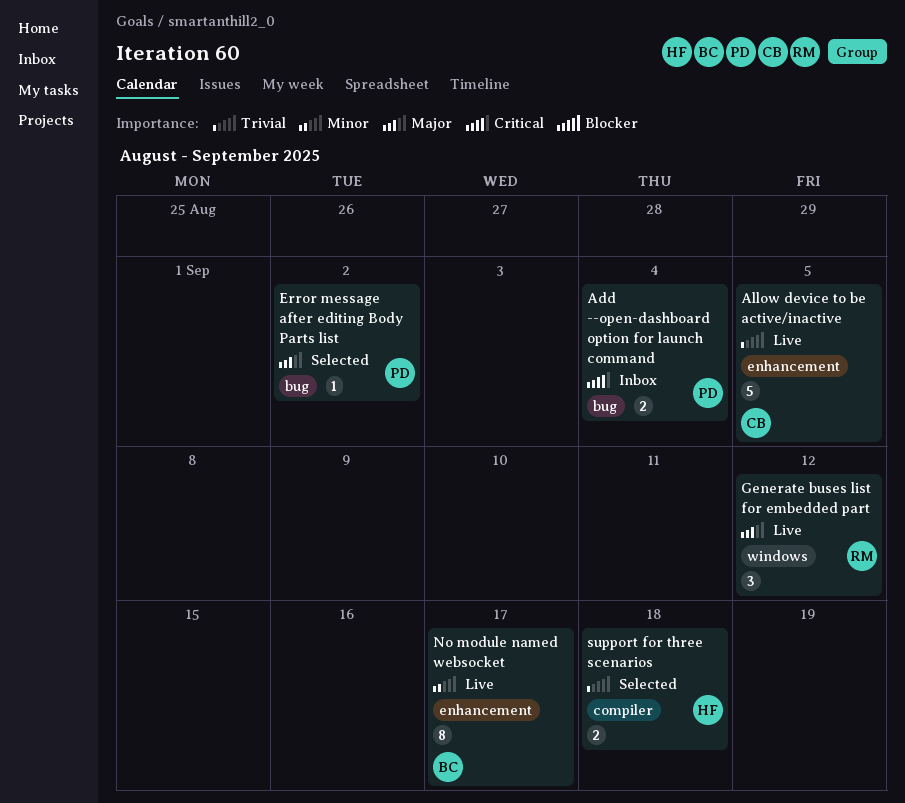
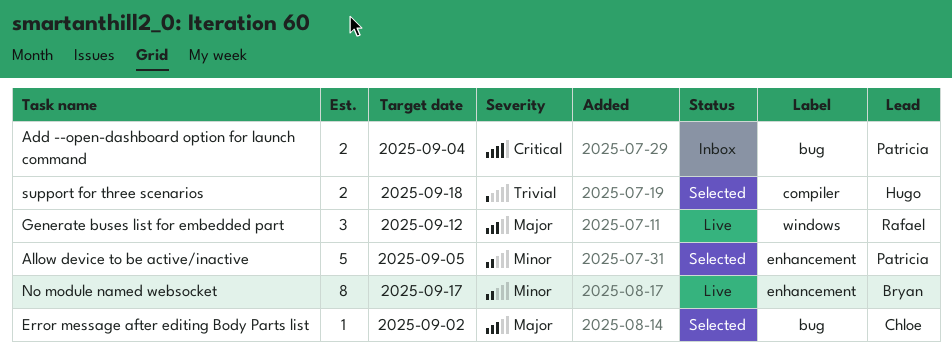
Allow device to be active/inactive, status: Live -> Selected
Allow device to be active/inactive, owner: Chloe -> Patricia
Allow device to be active/inactive, priority: Trivial -> Minor
Error message after editing Body Parts list, owner: Patricia -> Chloe

